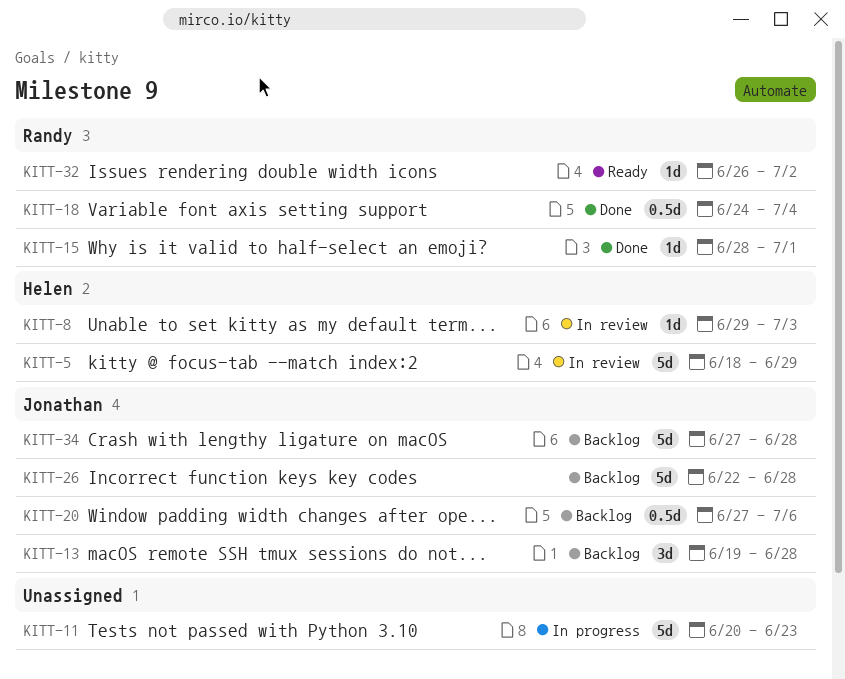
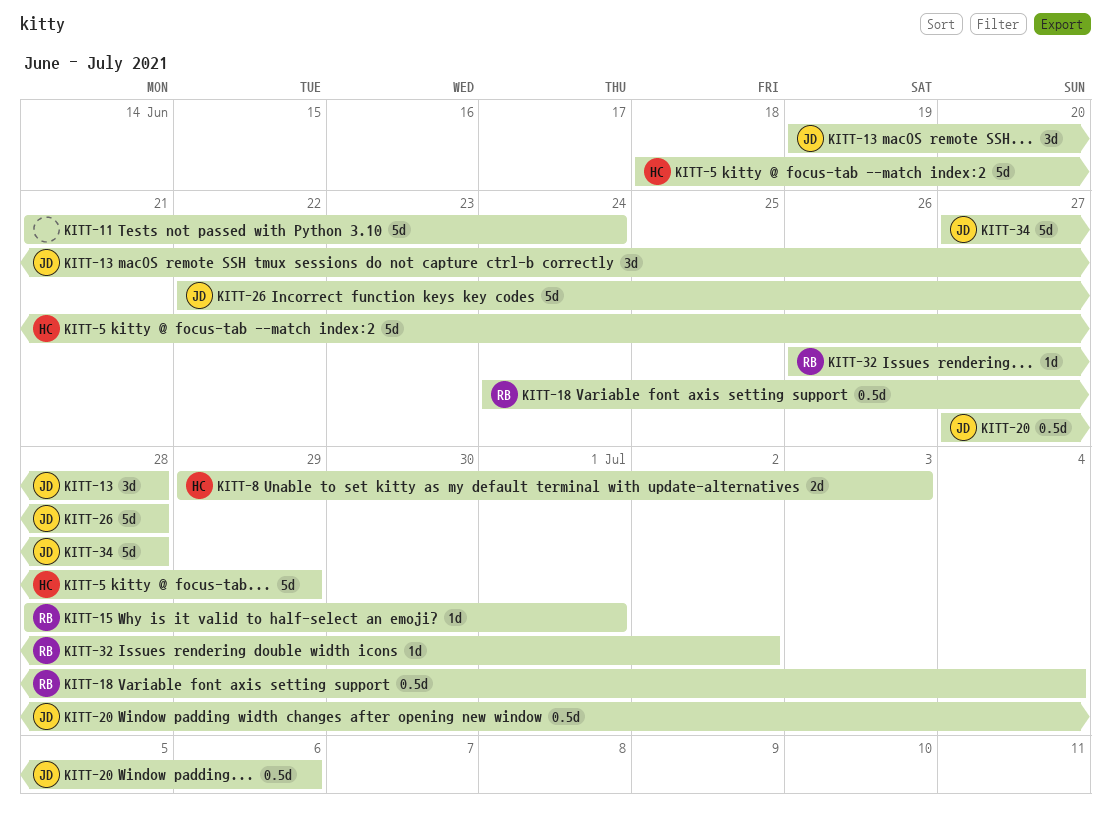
KITT-8, estimate: 1d -> 2d
KITT-11, start: Jun 20 -> Jun 21
KITT-11, due: Jun 23 -> Jun 24

